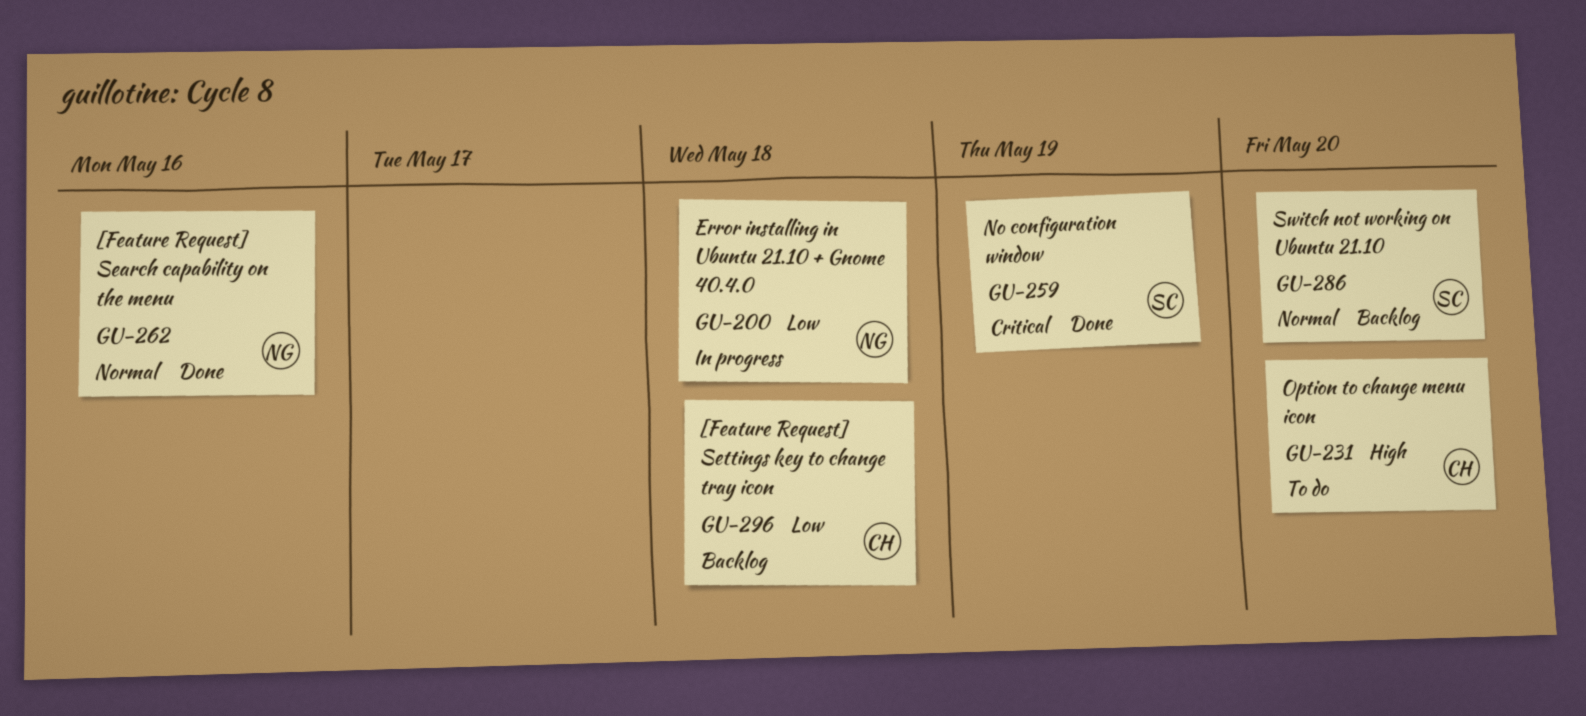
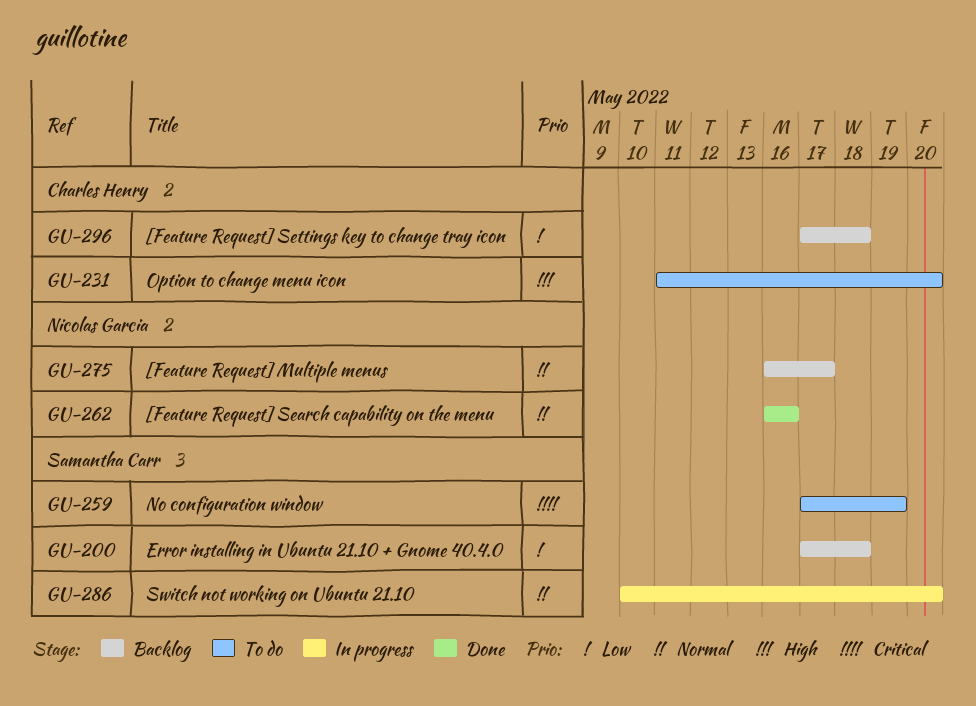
GU-200, status: In progress -> Backlog
GU-200, owner: Nicolas Garcia -> Samantha Carr
GU-259, status: Done -> To do
GU-275: none -> present
GU-286, status: Backlog -> In progress

